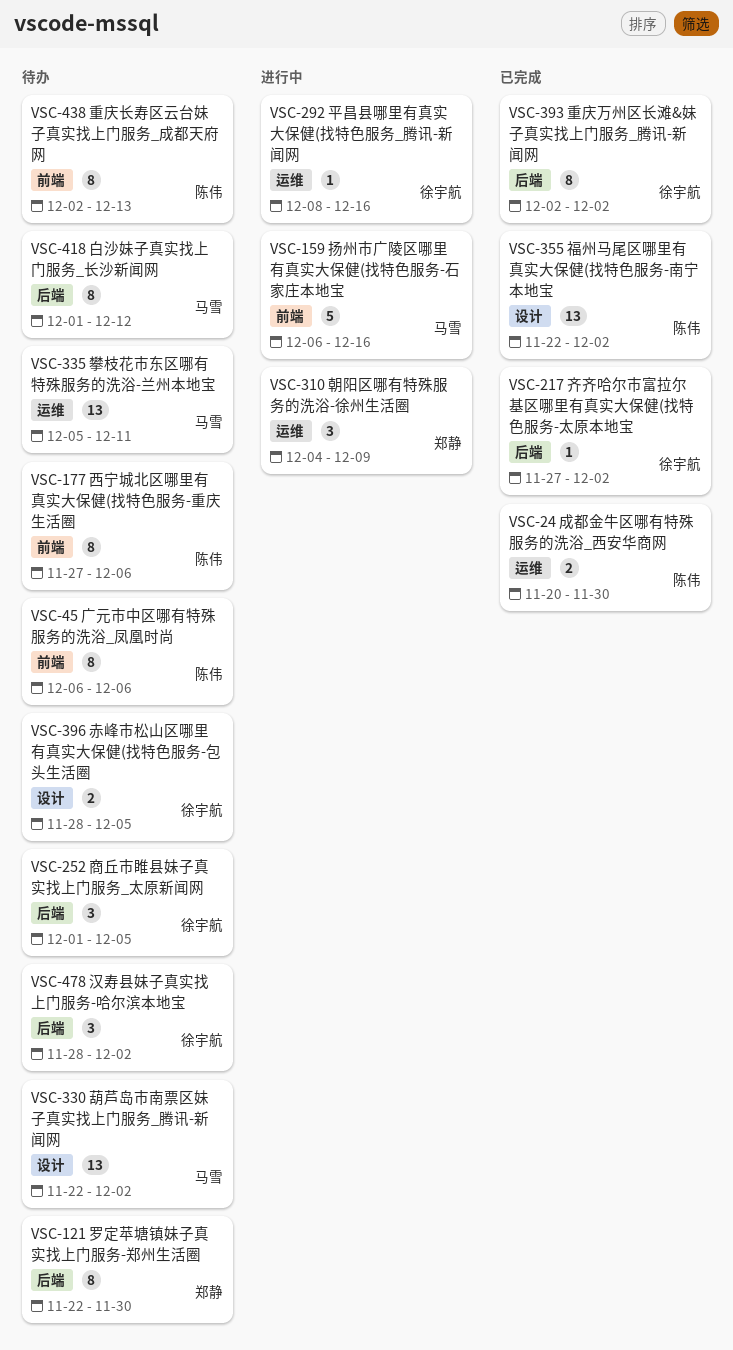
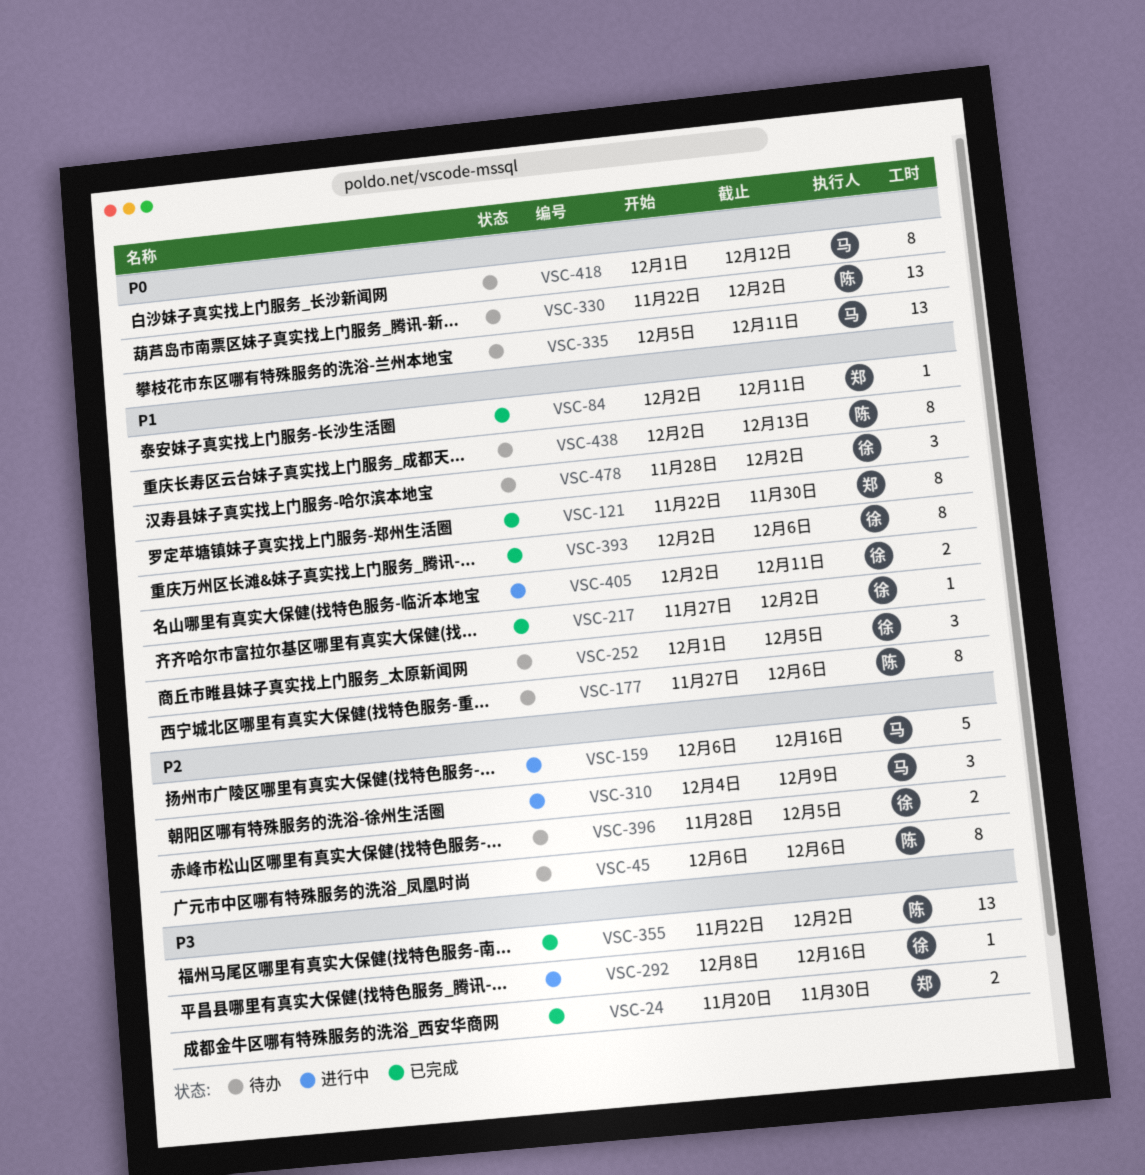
VSC-24, owner: 陈伟 -> 郑静
VSC-84: none -> present
VSC-121, status: 待办 -> 已完成
VSC-310, owner: 郑静 -> 马雪
VSC-330, owner: 马雪 -> 陈伟
VSC-393, due: Dec 2 -> Dec 6
VSC-405: none -> present

